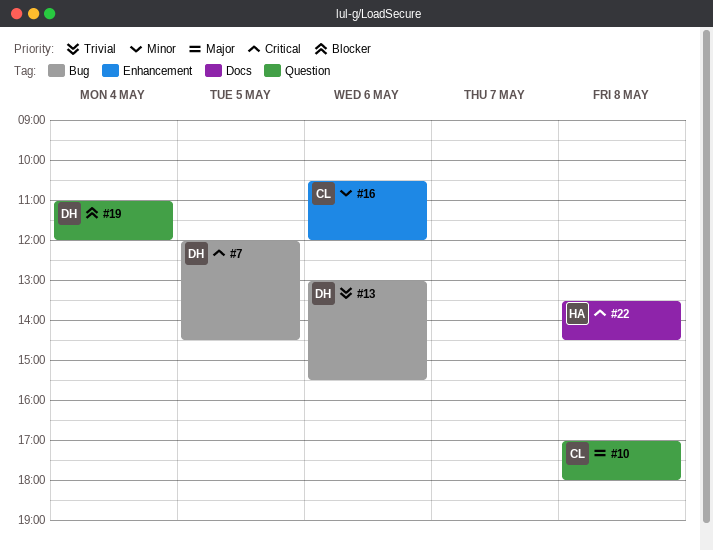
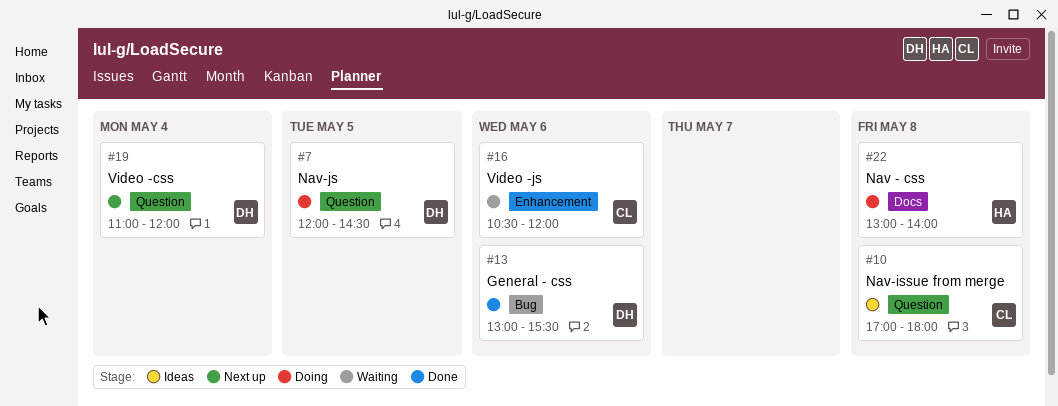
#7, label: Bug -> Question
#22, begins: 13:30 -> 13:00
#22, ends: 14:30 -> 14:00

